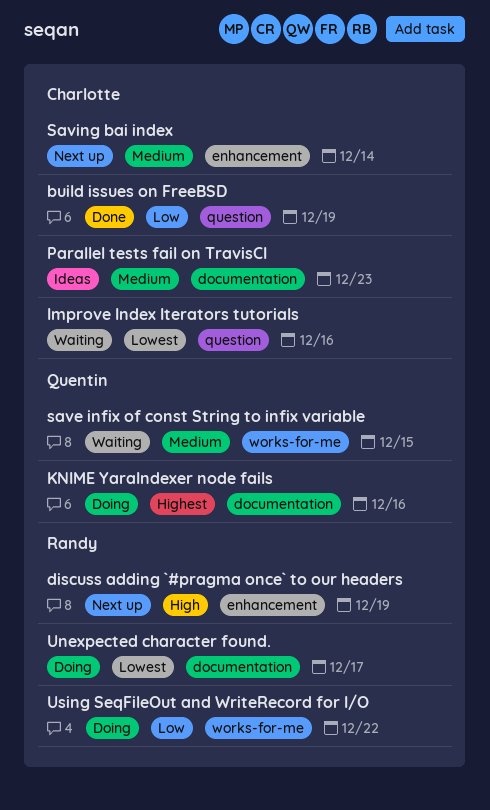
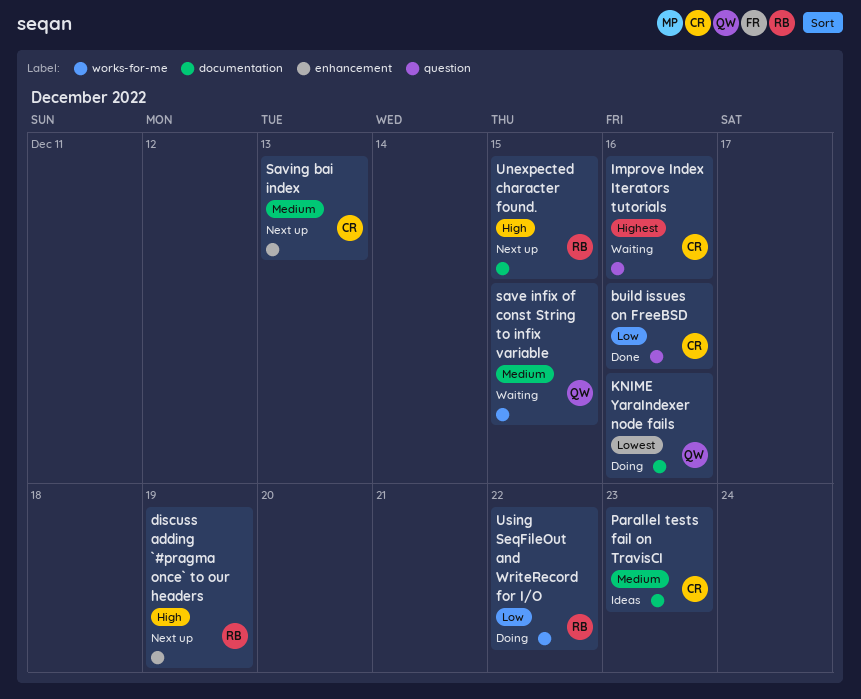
build issues on FreeBSD, due: Dec 19 -> Dec 16
Improve Index Iterators tutorials, priority: Lowest -> Highest
KNIME YaraIndexer node fails, priority: Highest -> Lowest
Saving bai index, due: Dec 14 -> Dec 13
Unexpected character found., status: Doing -> Next up
Unexpected character found., priority: Lowest -> High
Unexpected character found., due: Dec 17 -> Dec 15

